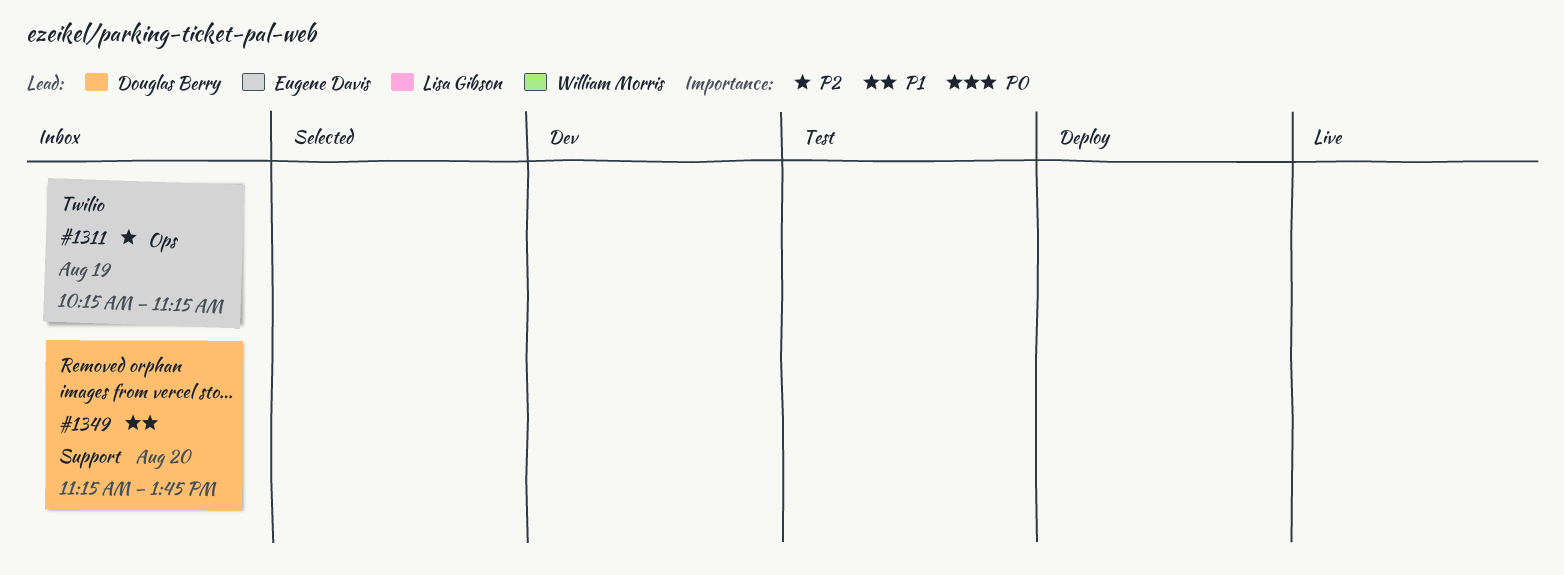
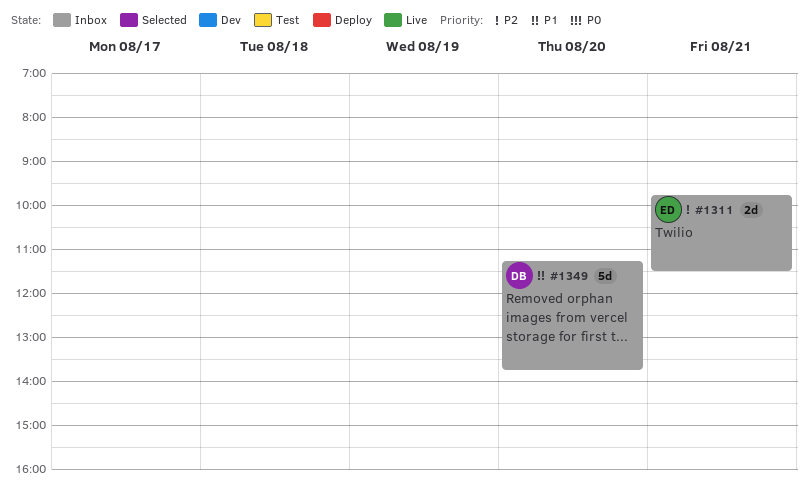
#1311, day: Aug 19 -> Aug 21
#1311, begins: 10:15 -> 09:45
#1311, ends: 11:15 -> 11:30

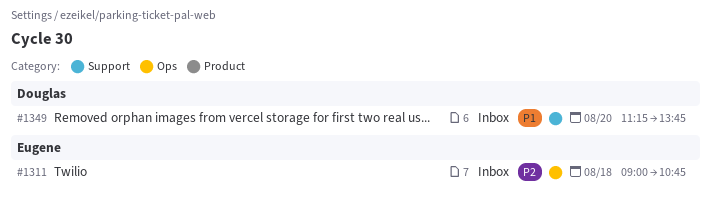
#1311, day: Aug 21 -> Aug 18
#1311, begins: 09:45 -> 09:00
#1311, ends: 11:30 -> 10:45

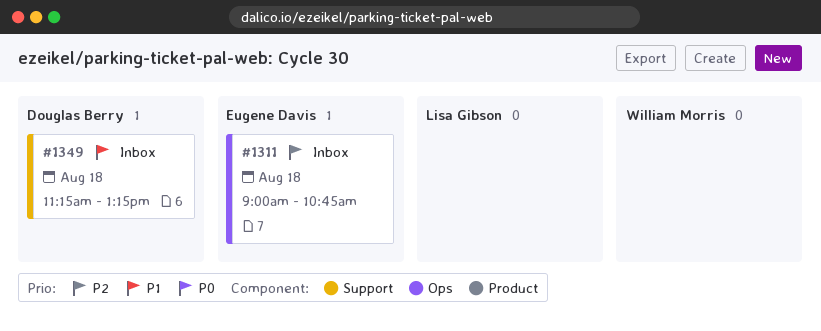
#1349, day: Aug 20 -> Aug 18
#1349, ends: 13:45 -> 13:15

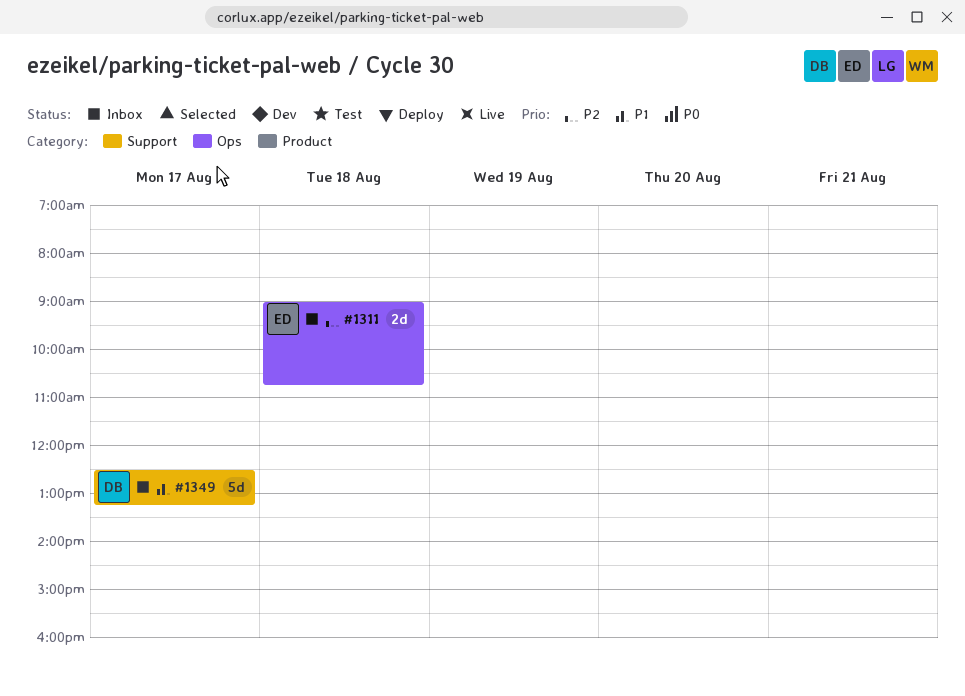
#1349, day: Aug 18 -> Aug 17
#1349, begins: 11:15 -> 12:30

